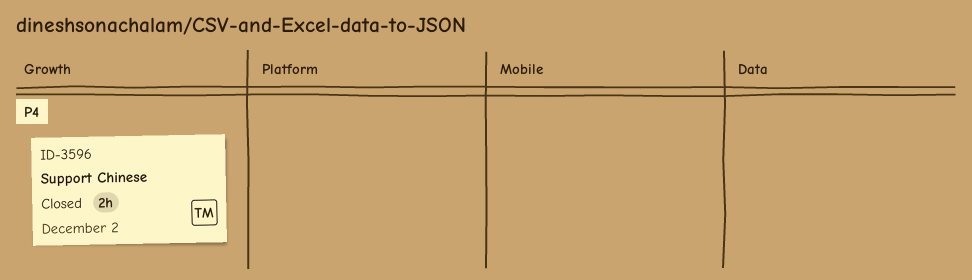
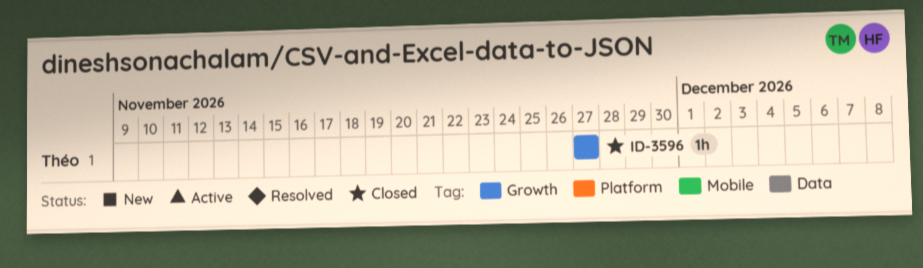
ID-3596, estimate: 2h -> 1h
ID-3596, due: Dec 2 -> Nov 27

